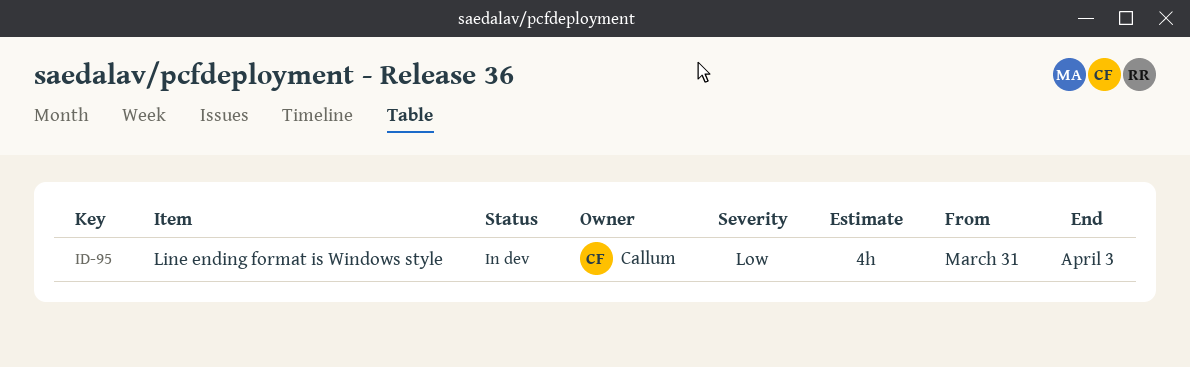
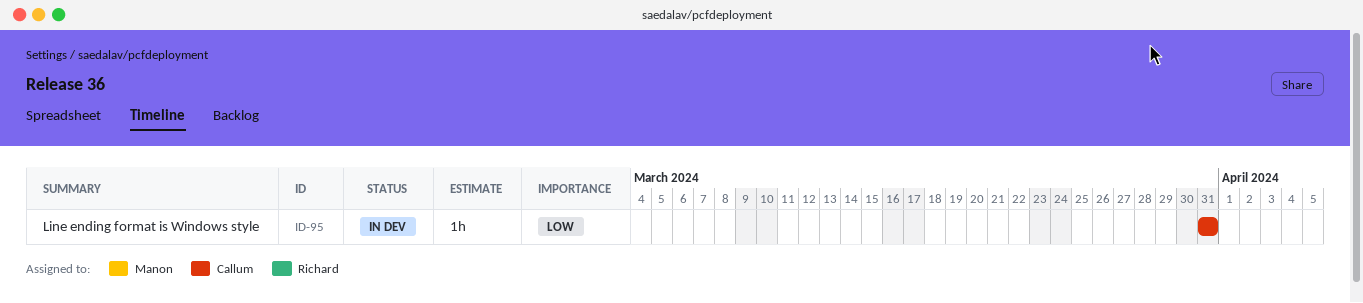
ID-95, estimate: 4h -> 1h
ID-95, due: Apr 3 -> Mar 31

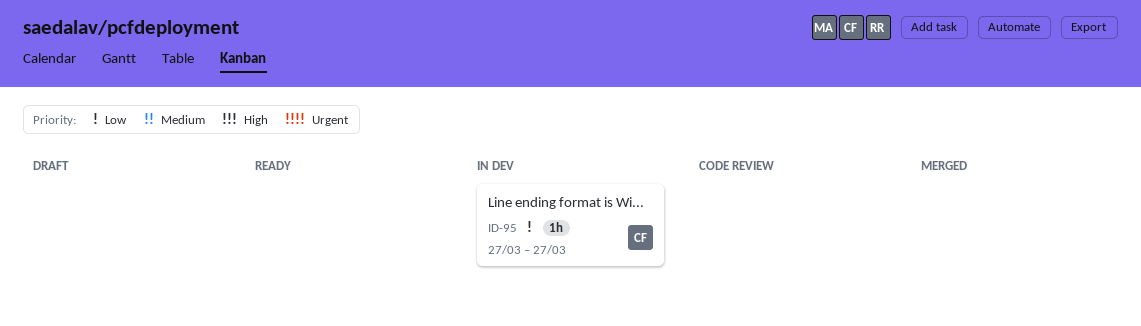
ID-95, start: Mar 31 -> Mar 27
ID-95, due: Mar 31 -> Mar 27

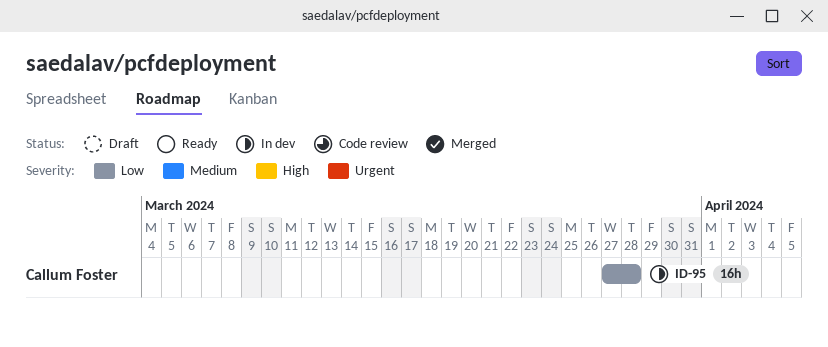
ID-95, estimate: 1h -> 16h
ID-95, due: Mar 27 -> Mar 28

